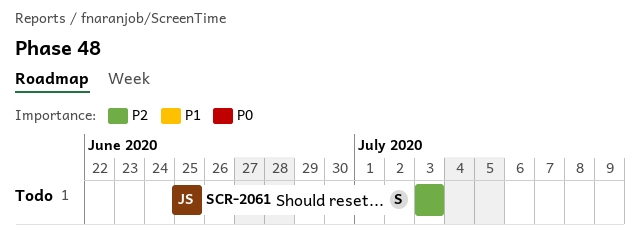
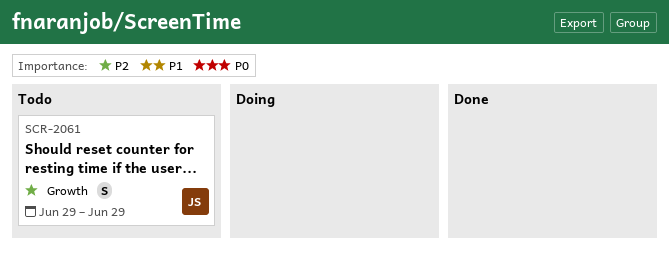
SCR-2061, start: Jul 3 -> Jun 29
SCR-2061, due: Jul 3 -> Jun 29

